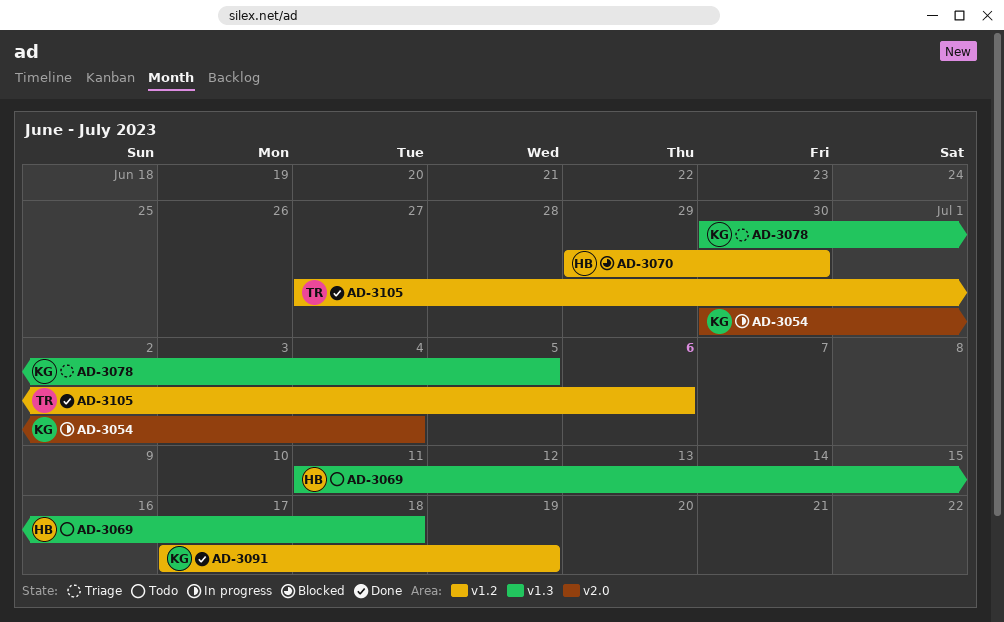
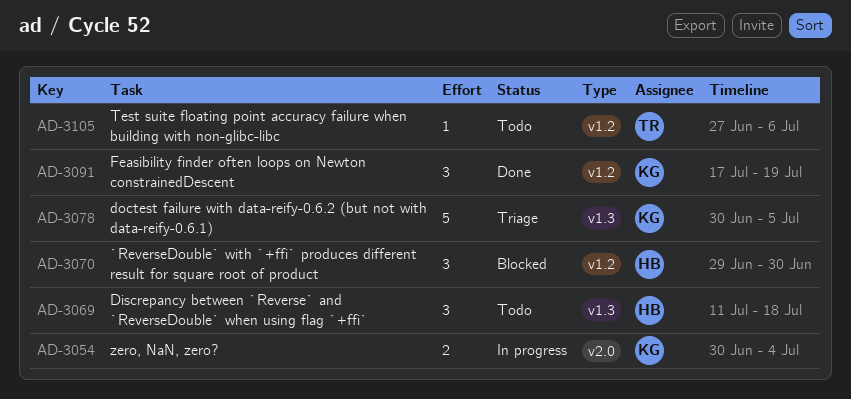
AD-3105, status: Done -> Todo

